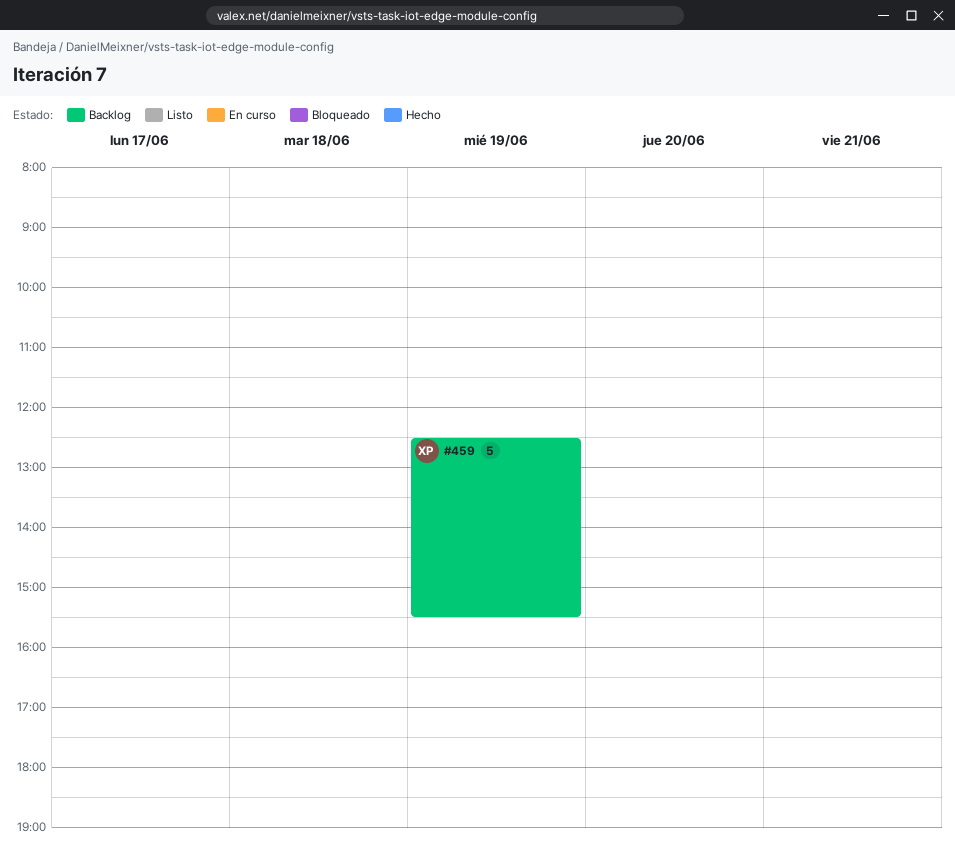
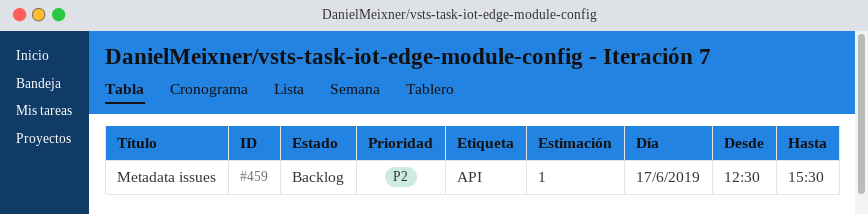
#459, estimate: 5 -> 1
#459, day: Jun 19 -> Jun 17

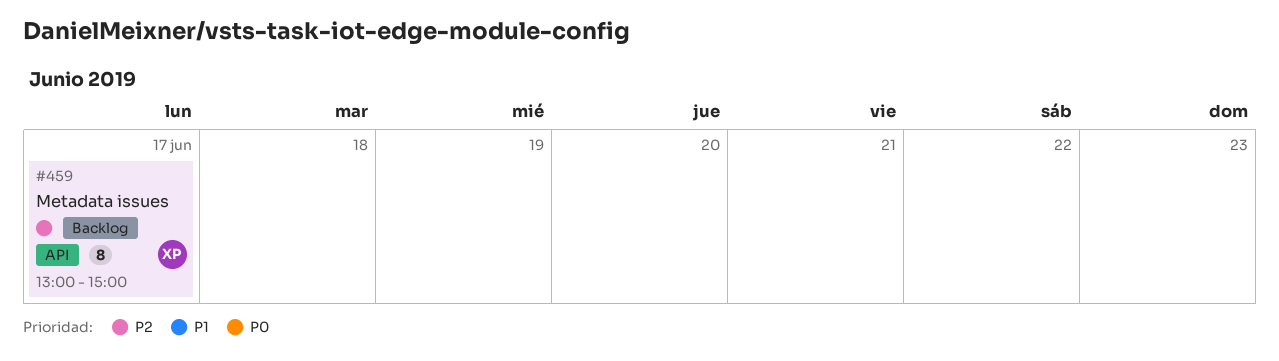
#459, estimate: 1 -> 8
#459, begins: 12:30 -> 13:00
#459, ends: 15:30 -> 15:00

